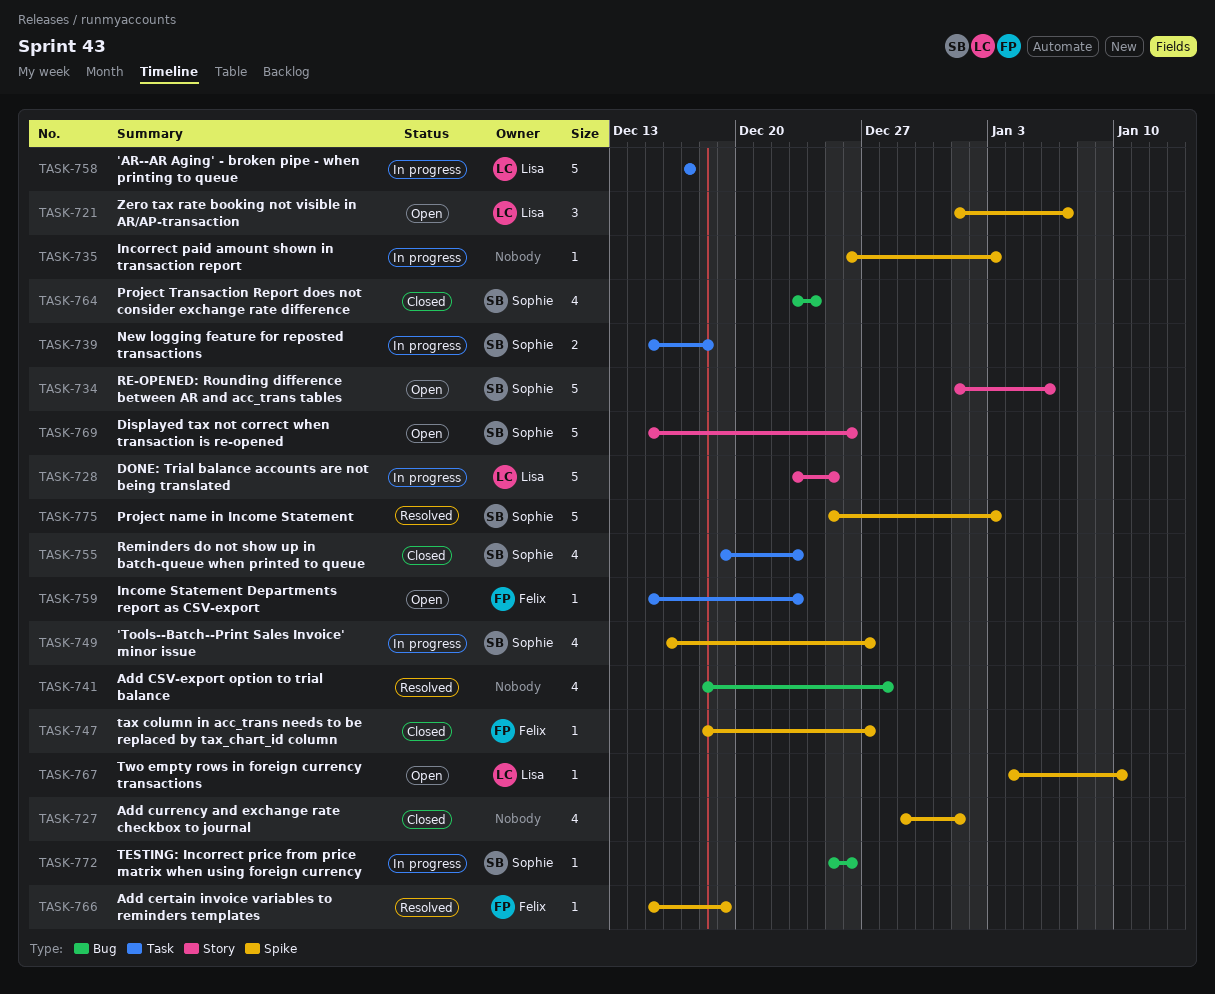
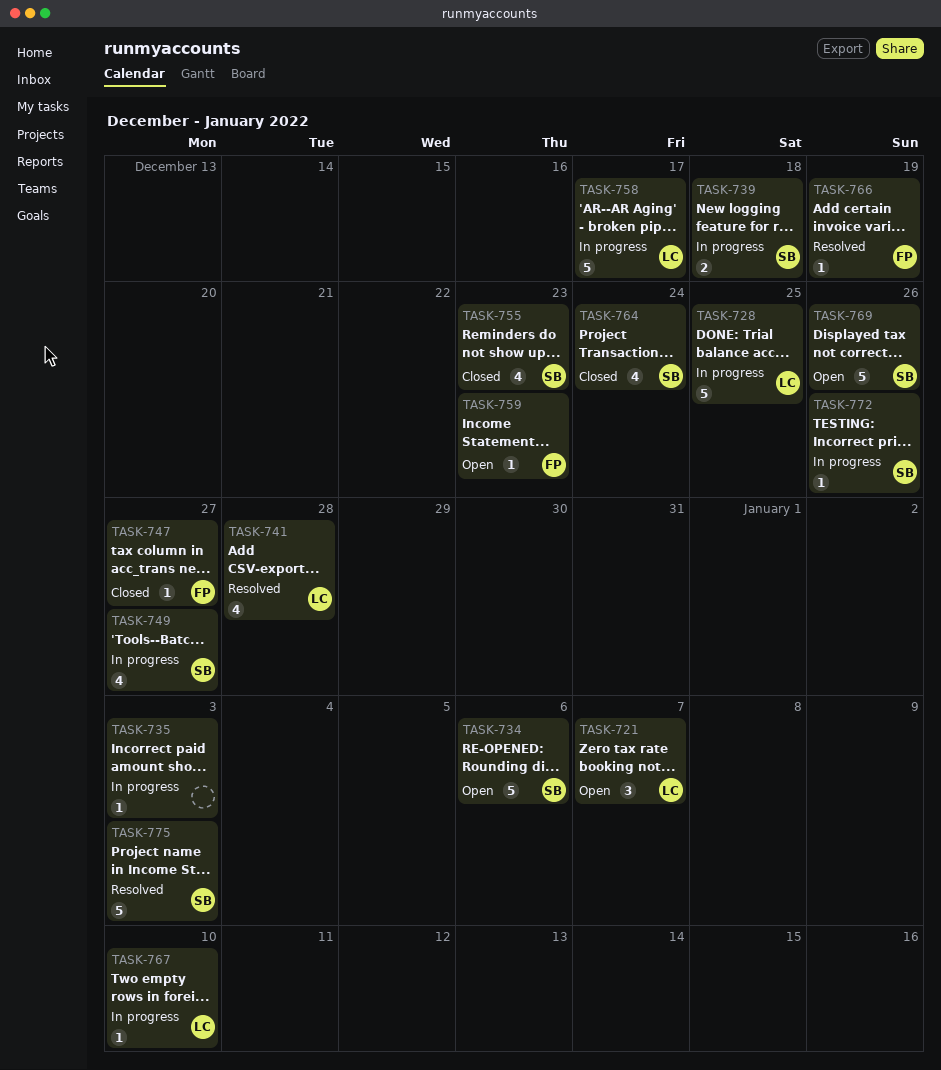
TASK-727: present -> none
TASK-741, owner: none -> Lisa
TASK-767, status: Open -> In progress

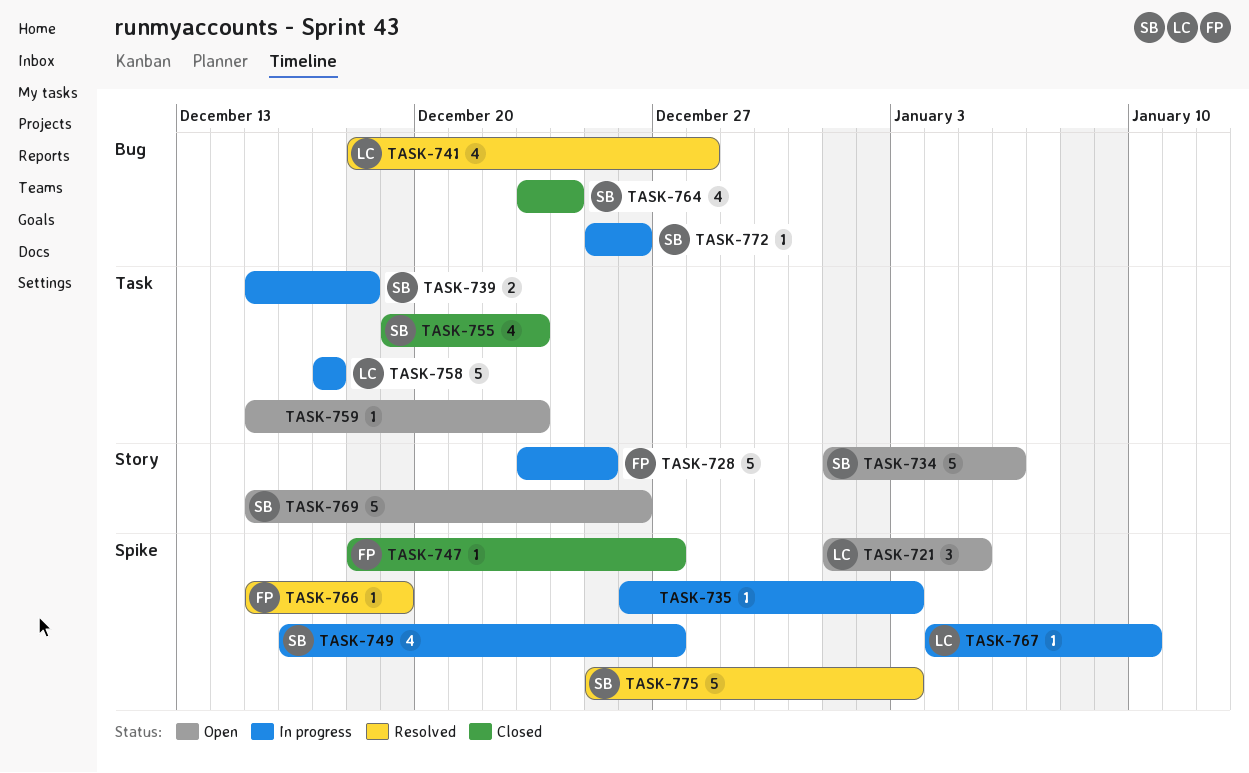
TASK-721, due: Jan 7 -> Jan 5
TASK-728, owner: LC -> FP
TASK-759, owner: FP -> none

